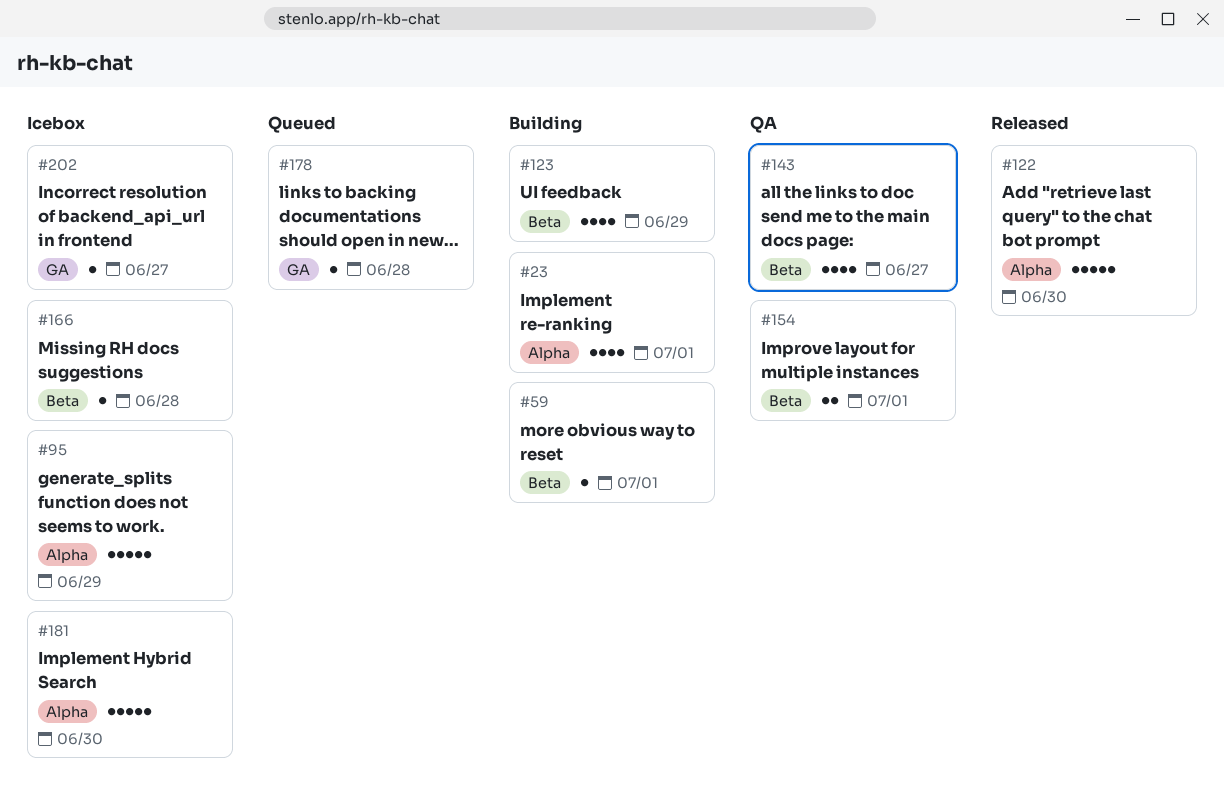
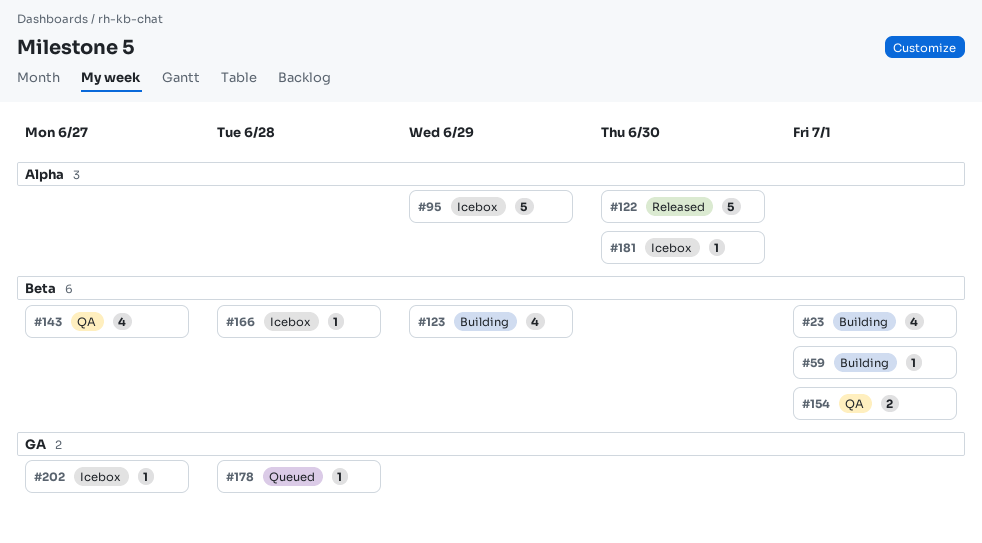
#23, label: Alpha -> Beta
#181, estimate: 5 -> 1

